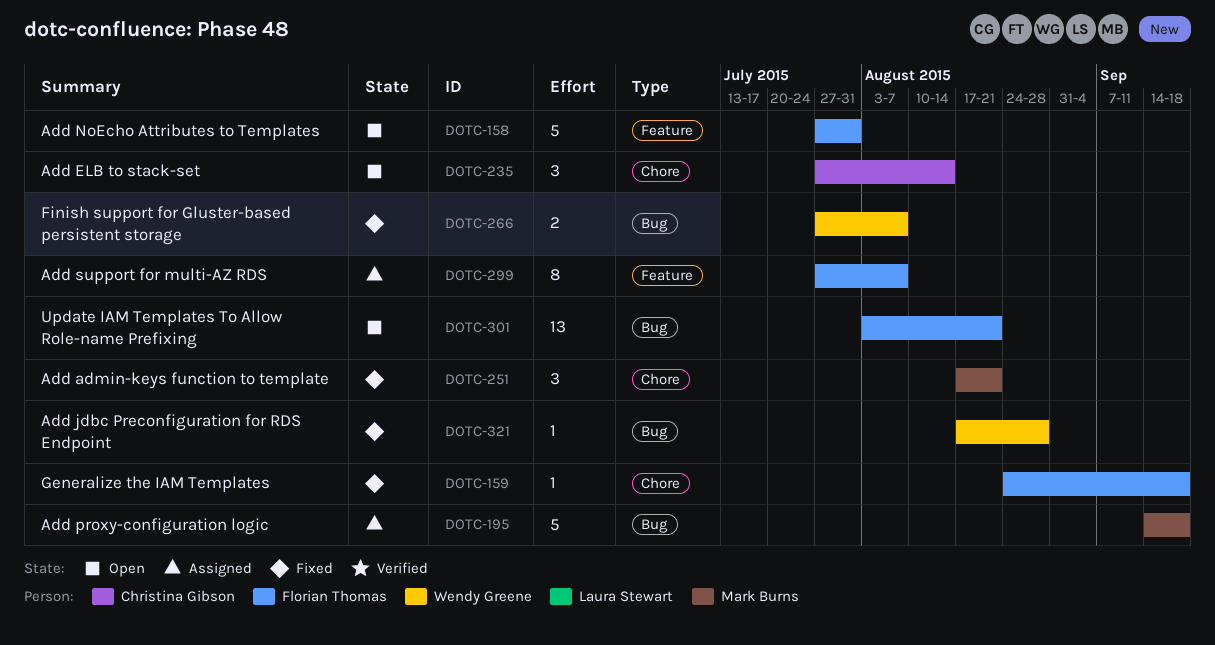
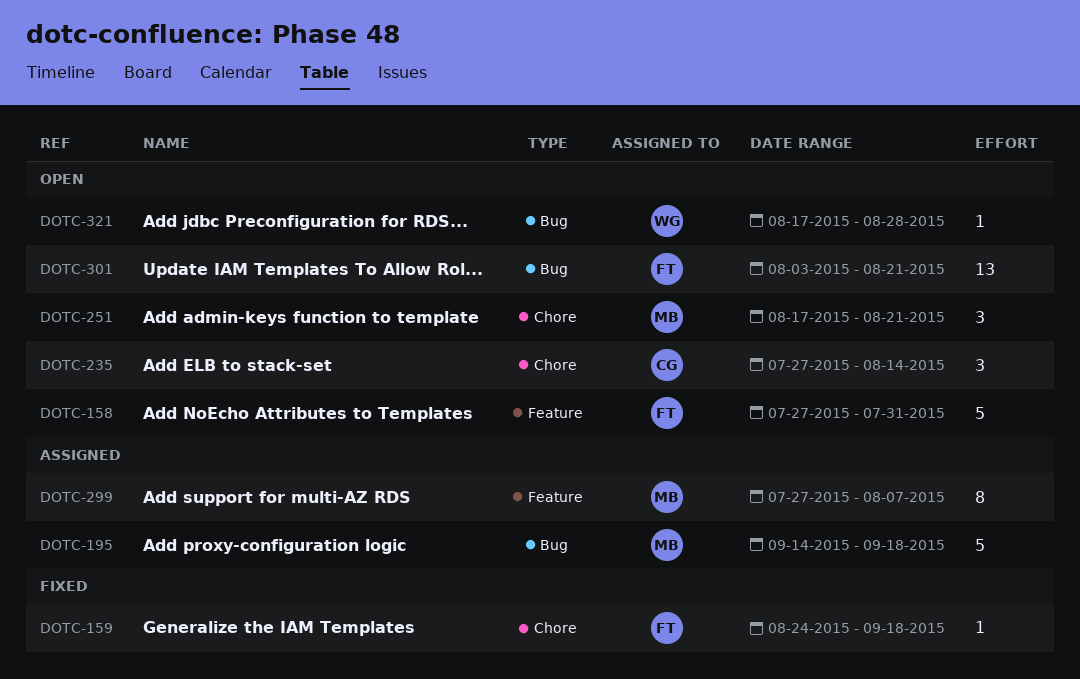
DOTC-251, status: Fixed -> Open
DOTC-266: present -> none
DOTC-299, owner: Florian Thomas -> Mark Burns
DOTC-321, status: Fixed -> Open

